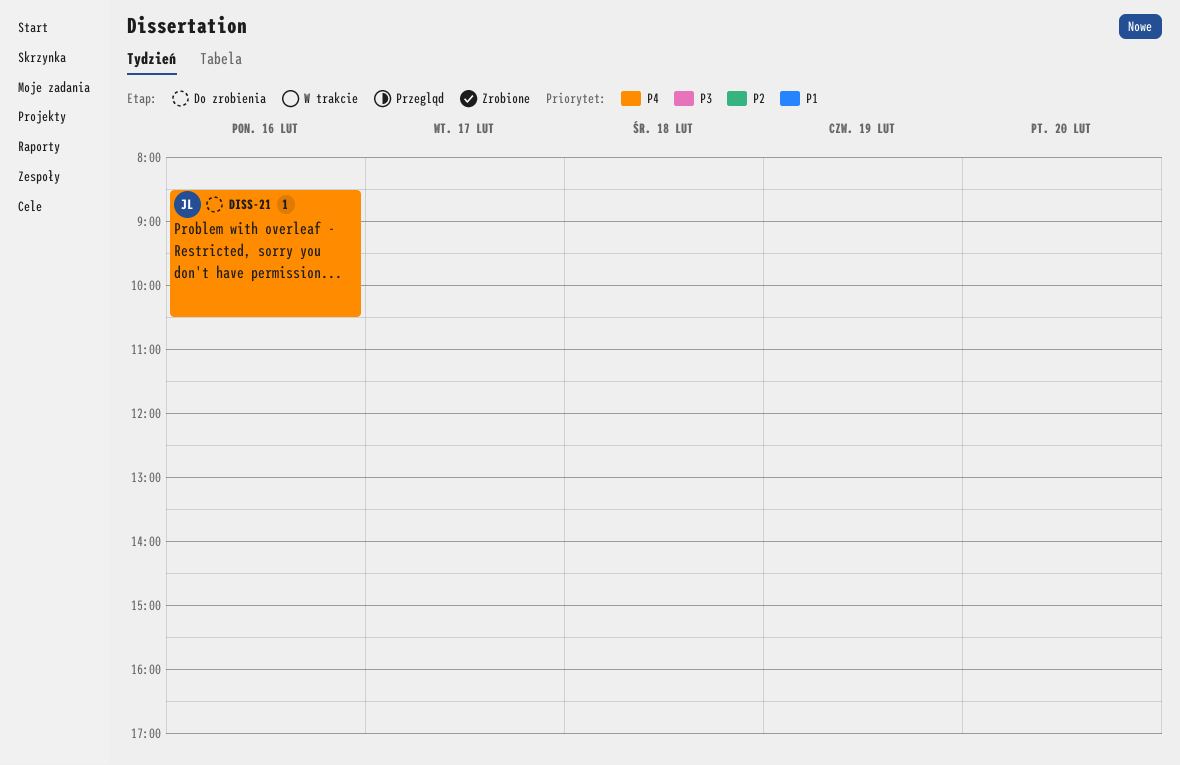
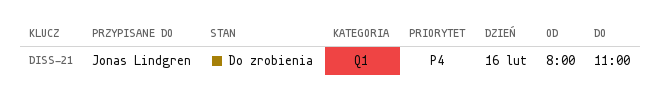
DISS-21, begins: 08:30 -> 08:00
DISS-21, ends: 10:30 -> 11:00

